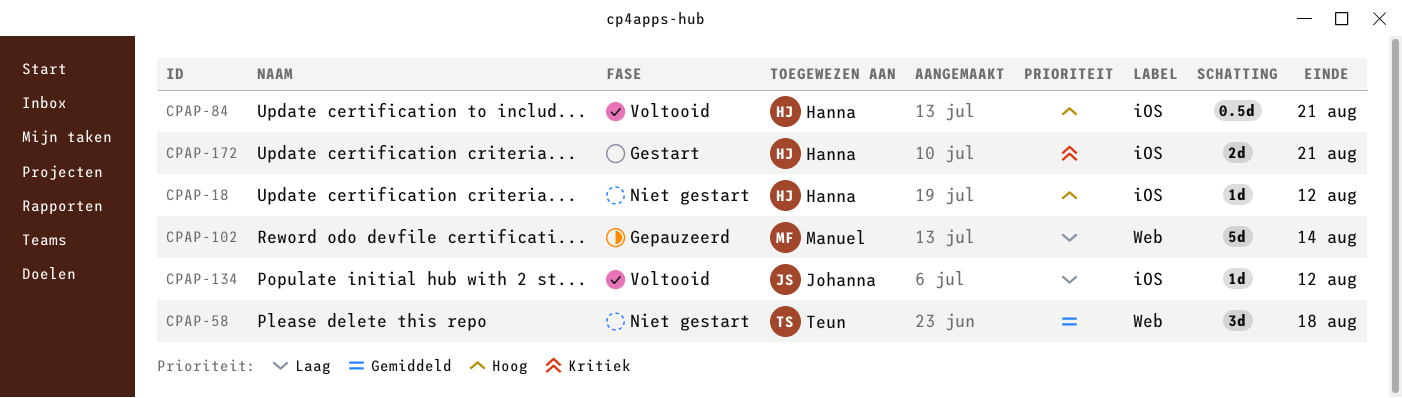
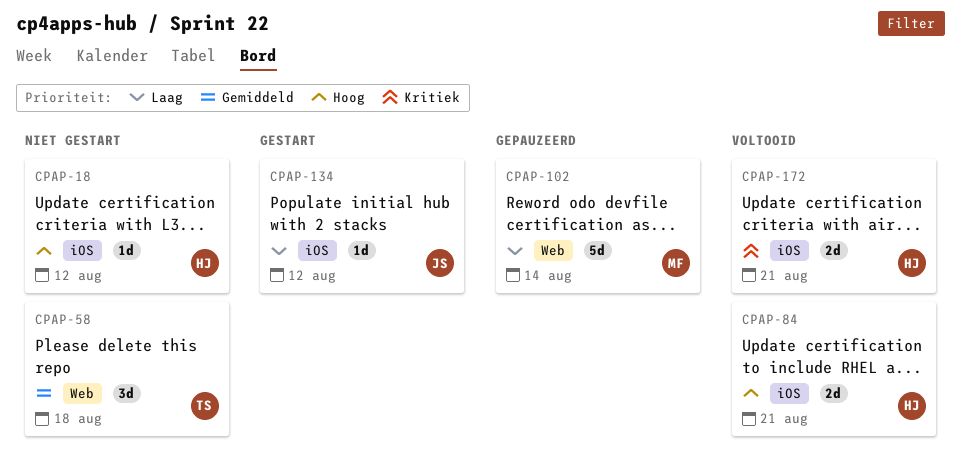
CPAP-84, estimate: 0.5d -> 2d
CPAP-134, status: Voltooid -> Gestart
CPAP-172, status: Gestart -> Voltooid

